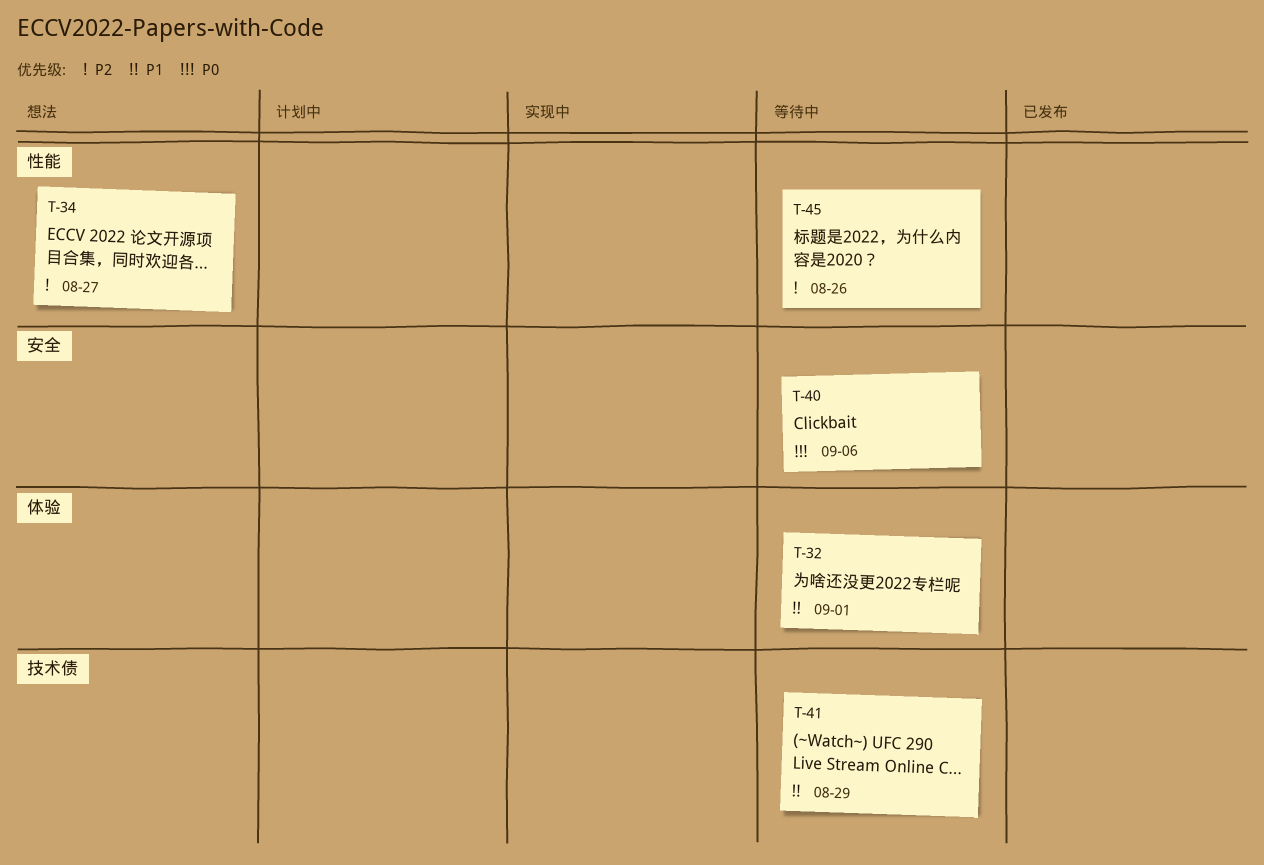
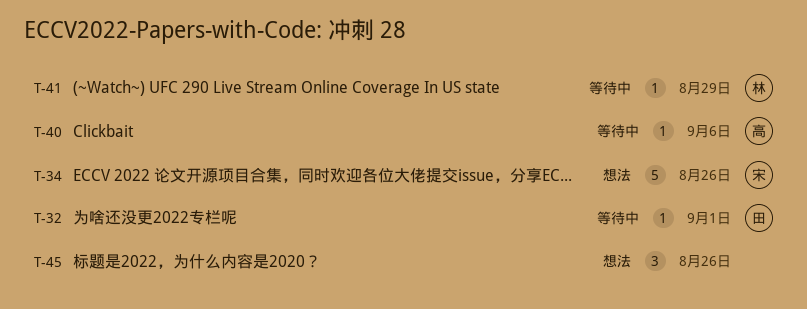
T-34, due: Aug 27 -> Aug 26
T-45, status: 等待中 -> 想法

